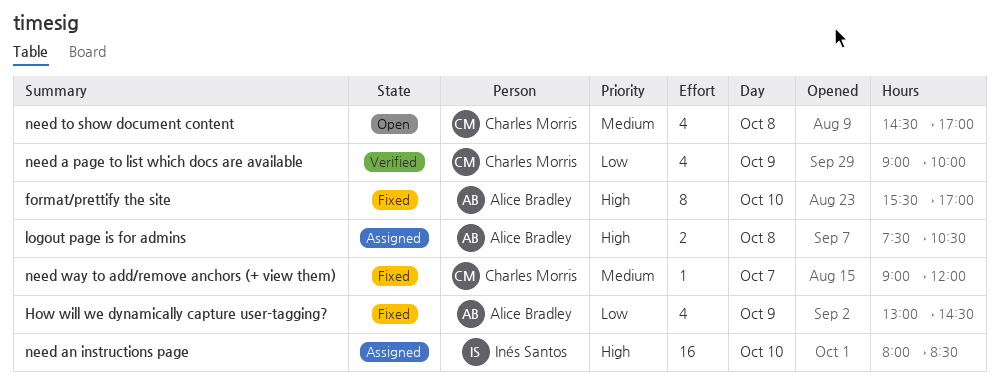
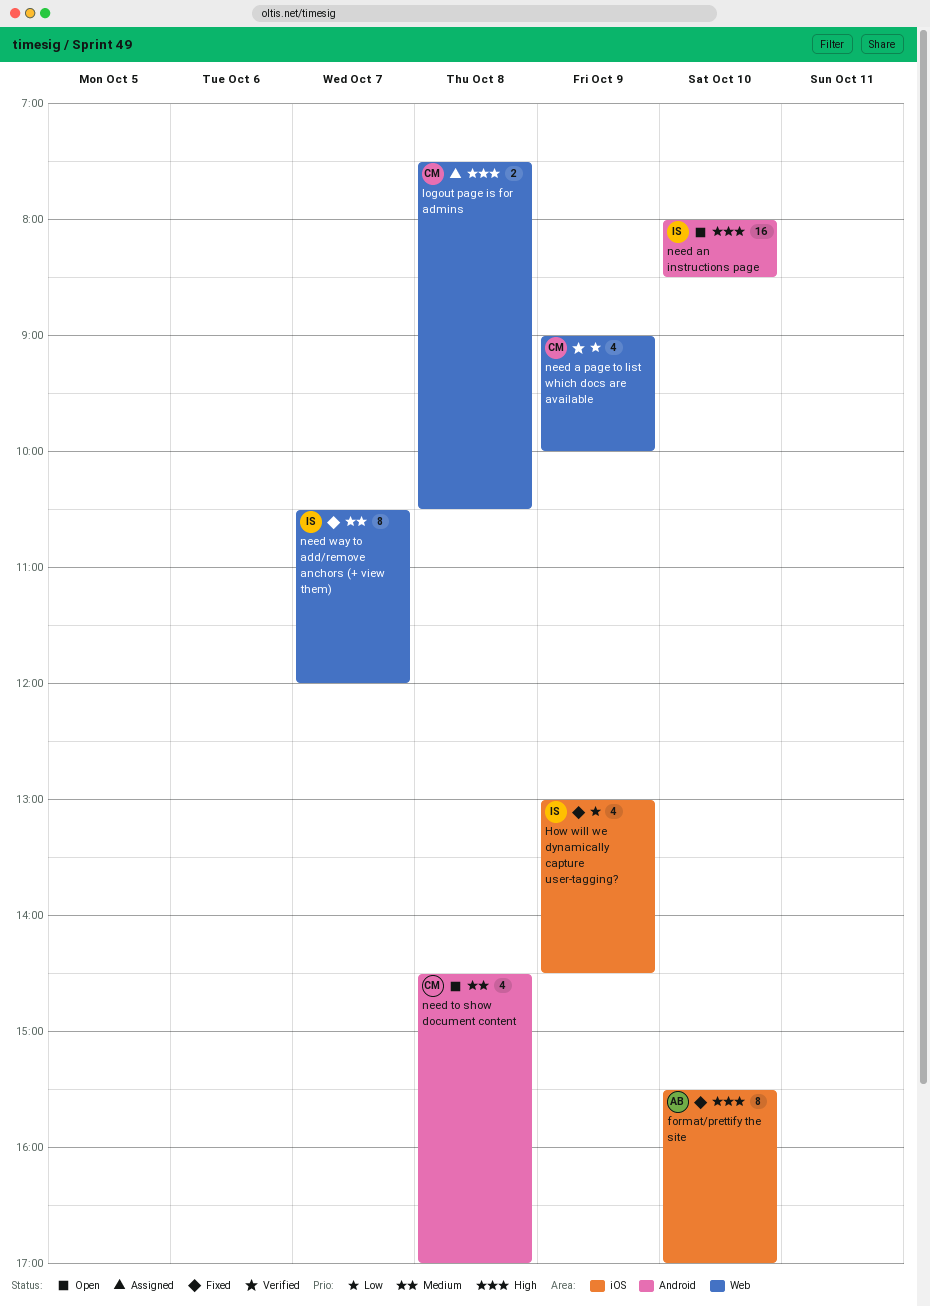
How will we dynamically capture user-tagging?, owner: Alice Bradley -> Inés Santos
logout page is for admins, owner: Alice Bradley -> Charles Morris
need an instructions page, status: Assigned -> Open
need way to add/remove anchors (+ view them), owner: Charles Morris -> Inés Santos
need way to add/remove anchors (+ view them), estimate: 1 -> 8
need way to add/remove anchors (+ view them), begins: 09:00 -> 10:30

